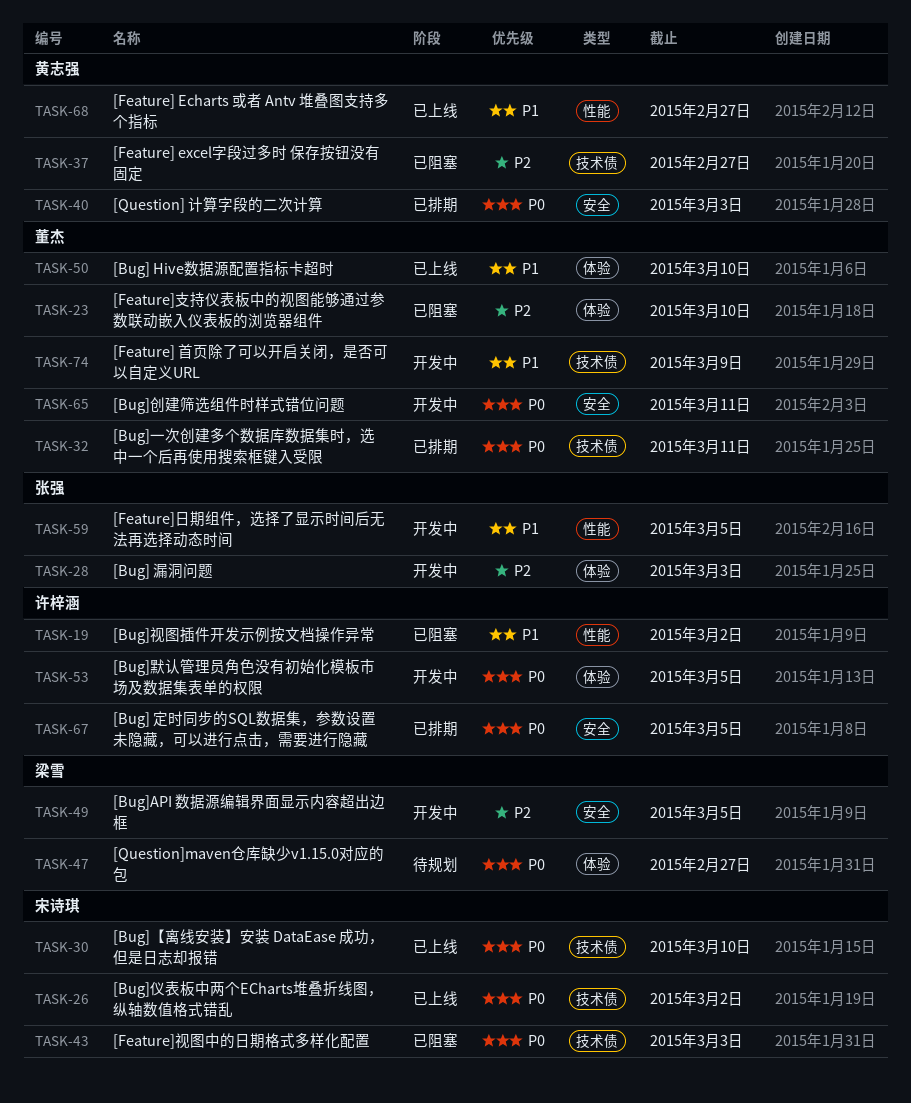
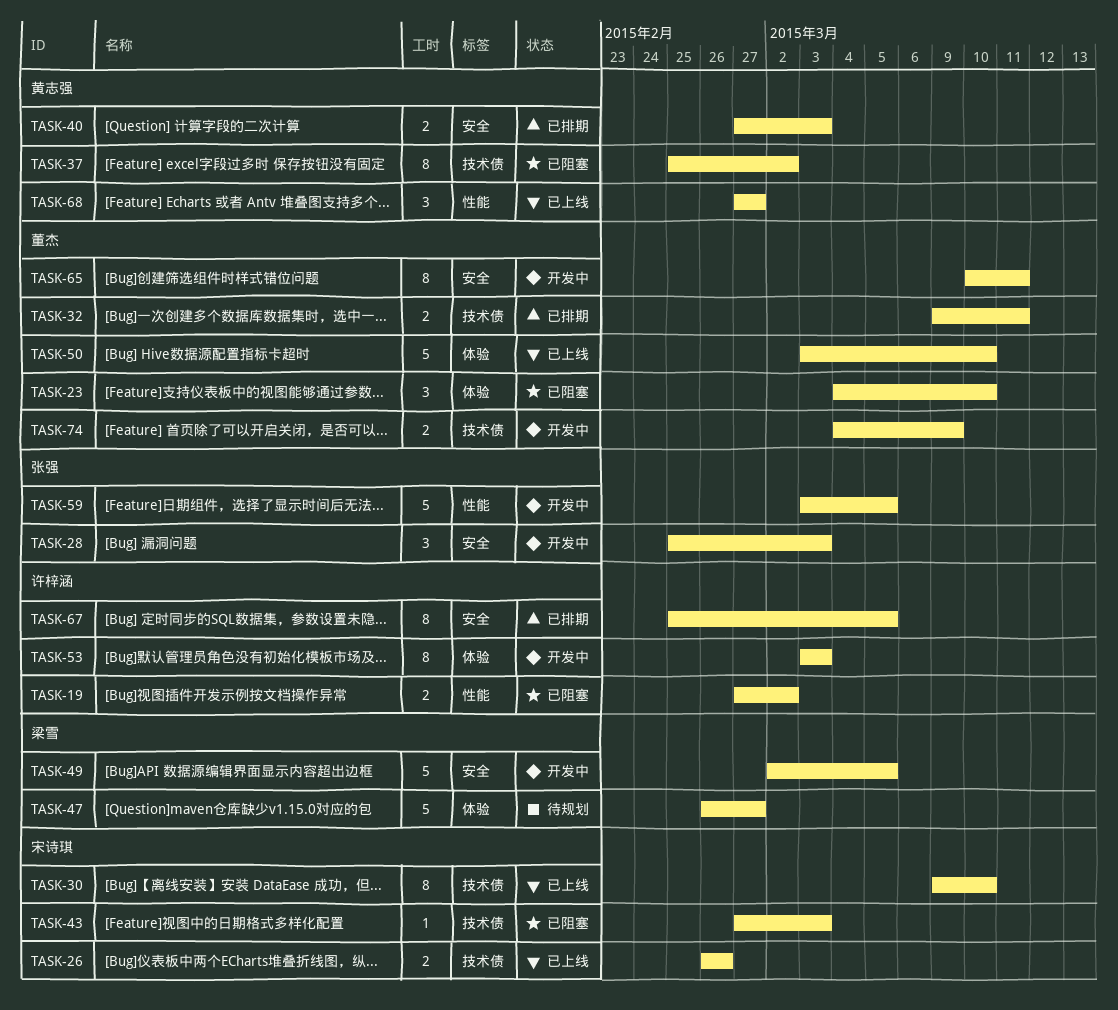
TASK-26, due: Mar 2 -> Feb 26
TASK-28, label: 体验 -> 安全
TASK-37, due: Feb 27 -> Mar 2
TASK-53, due: Mar 5 -> Mar 3

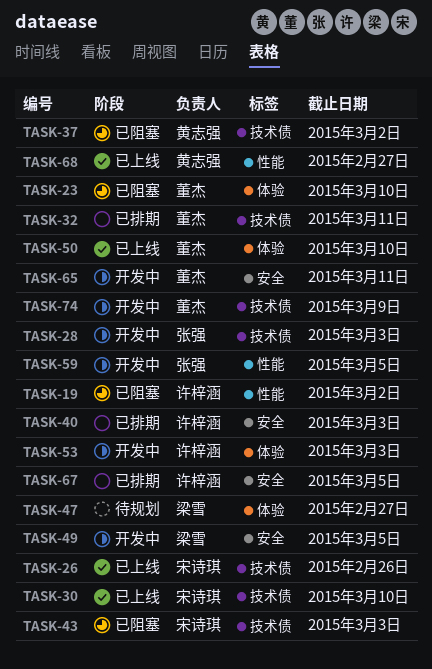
TASK-28, label: 安全 -> 技术债
TASK-40, owner: 黄志强 -> 许梓涵

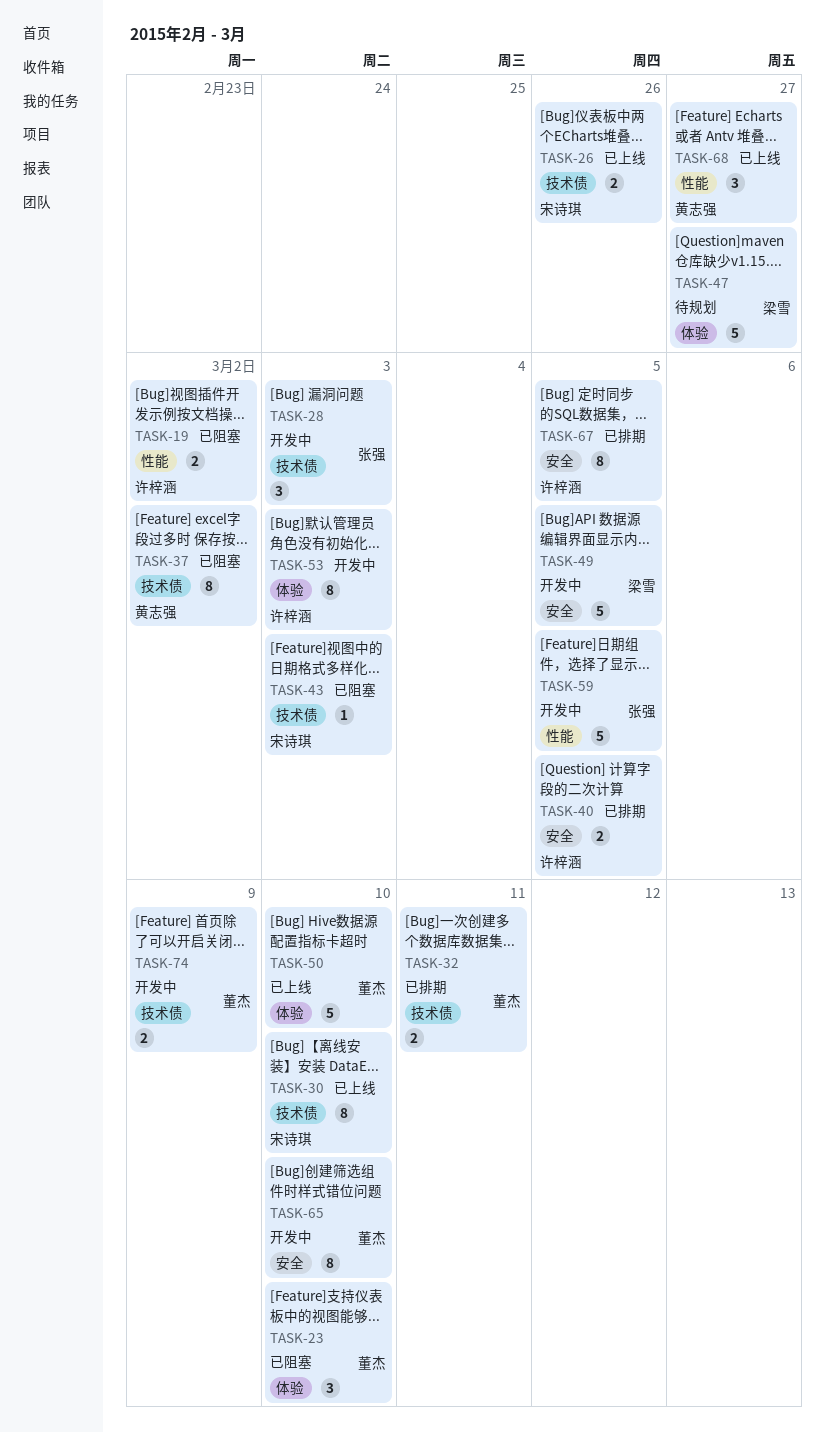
TASK-40, due: Mar 3 -> Mar 5
TASK-65, due: Mar 11 -> Mar 10

